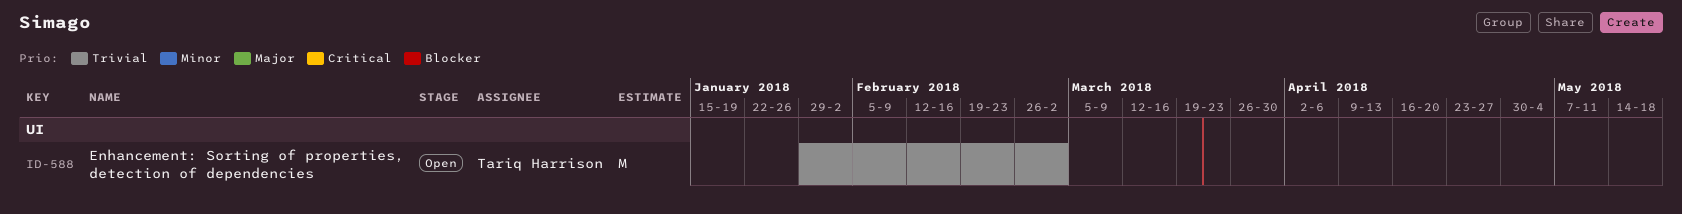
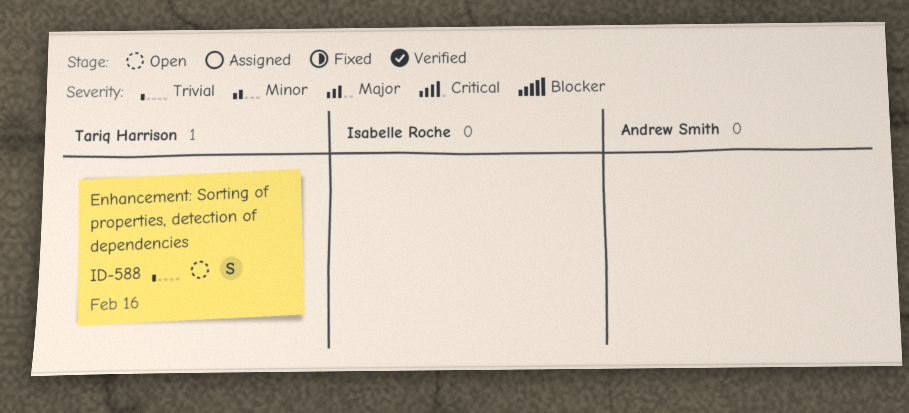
ID-588, estimate: M -> S
ID-588, due: Mar 2 -> Feb 16

